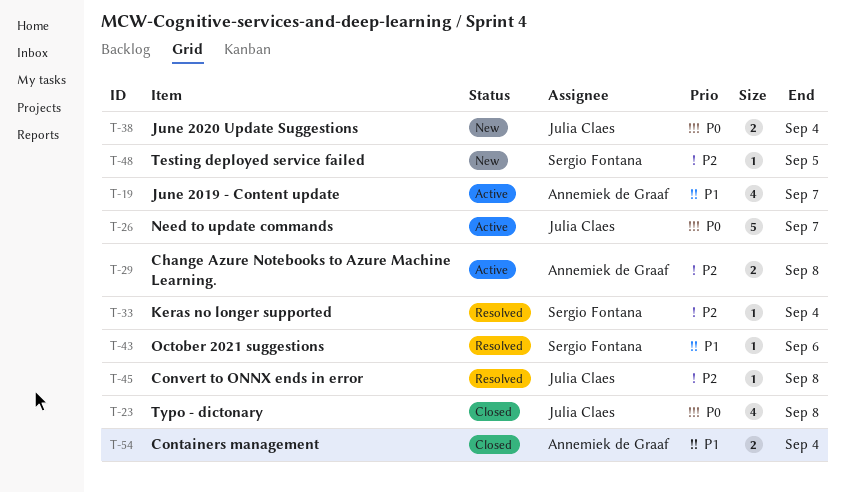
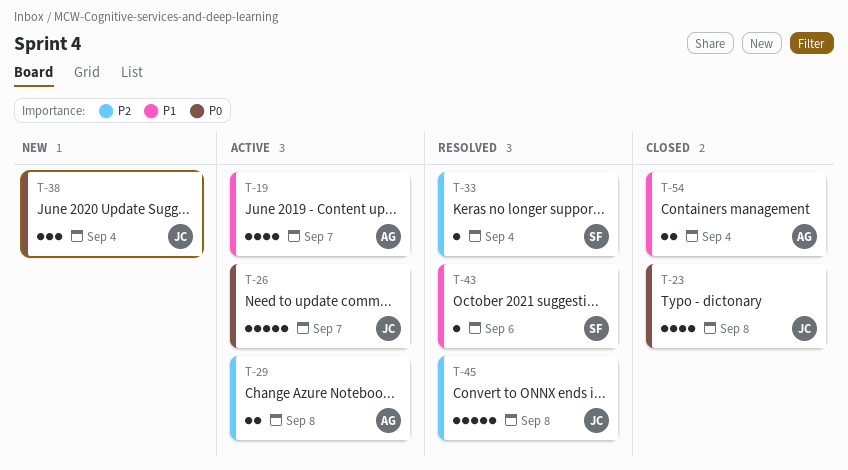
T-38, estimate: 2 -> 3
T-45, estimate: 1 -> 5
T-48: present -> none

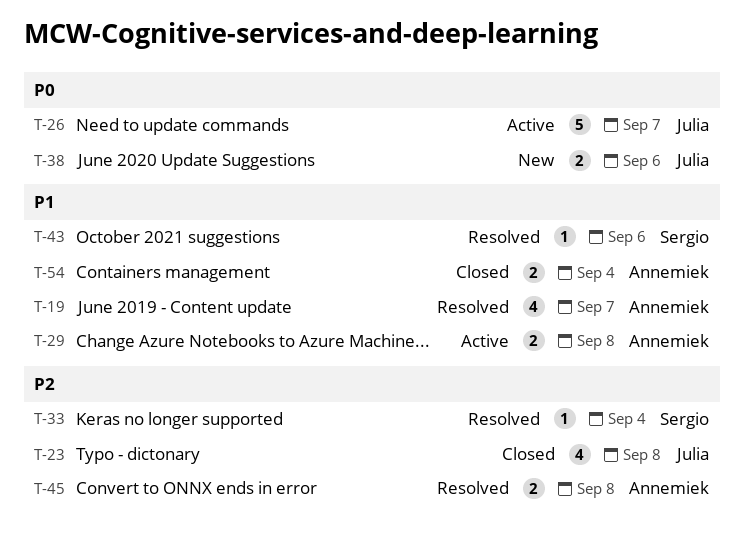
T-19, status: Active -> Resolved
T-23, priority: P0 -> P2
T-29, priority: P2 -> P1
T-38, estimate: 3 -> 2
T-38, due: Sep 4 -> Sep 6
T-45, owner: Julia -> Annemiek
T-45, estimate: 5 -> 2

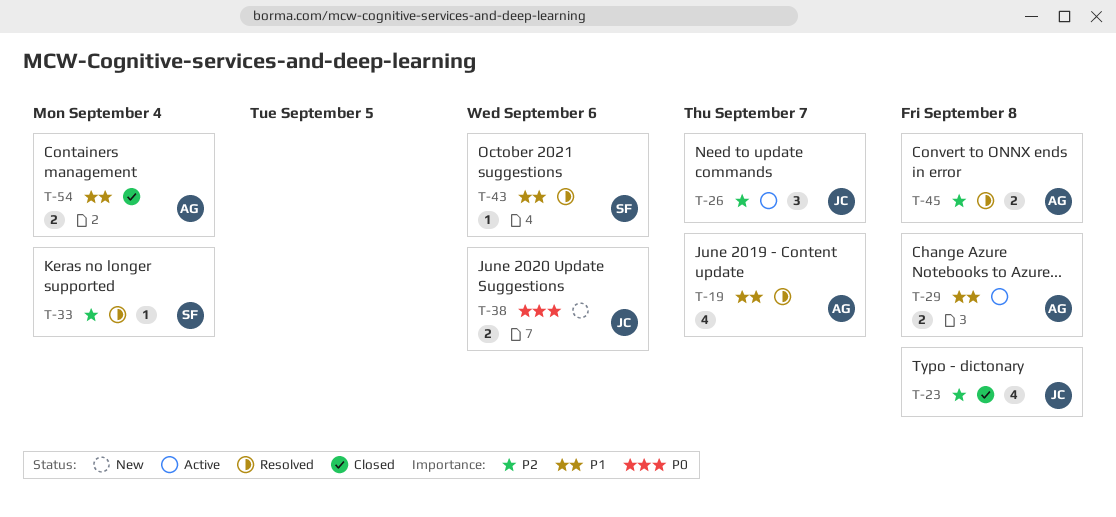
T-26, priority: P0 -> P2
T-26, estimate: 5 -> 3

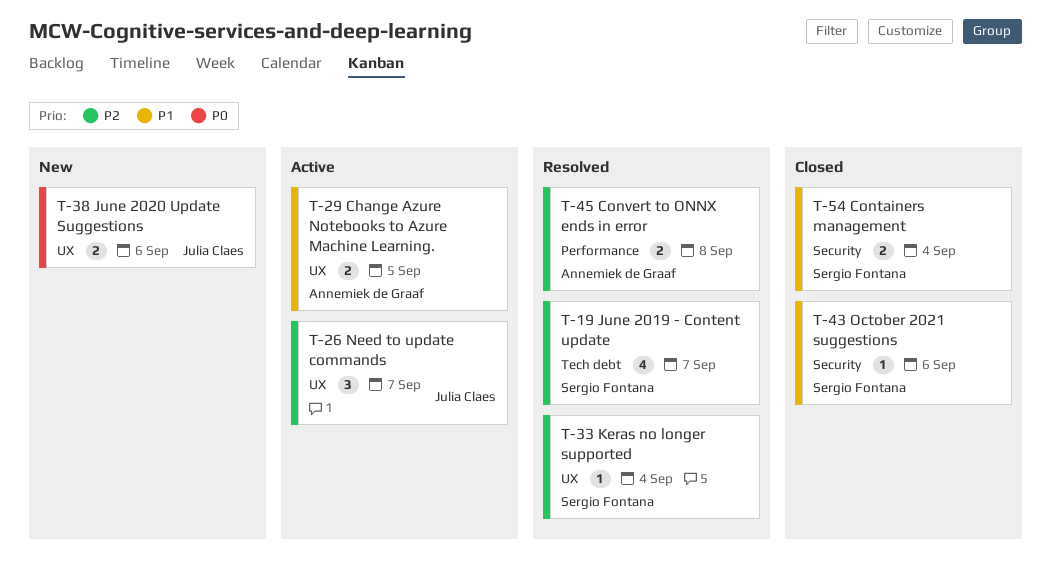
T-19, owner: Annemiek de Graaf -> Sergio Fontana
T-19, priority: P1 -> P2
T-23: present -> none
T-29, due: Sep 8 -> Sep 5
T-43, status: Resolved -> Closed
T-54, owner: Annemiek de Graaf -> Sergio Fontana

